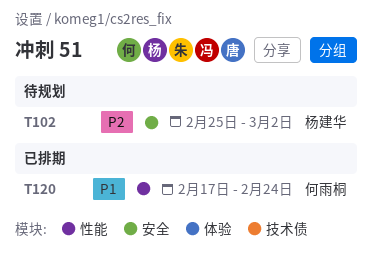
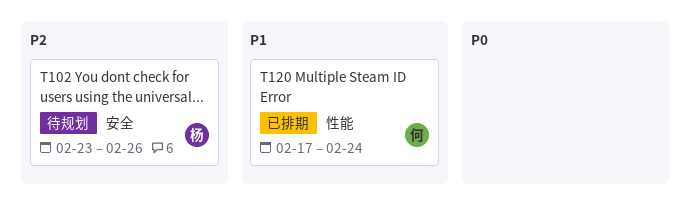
T102, start: Feb 25 -> Feb 23
T102, due: Mar 2 -> Feb 26

